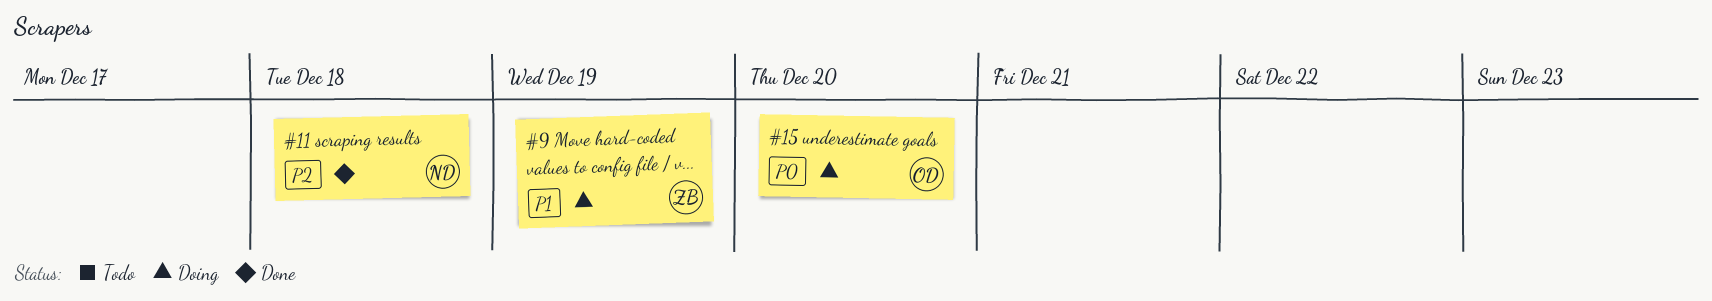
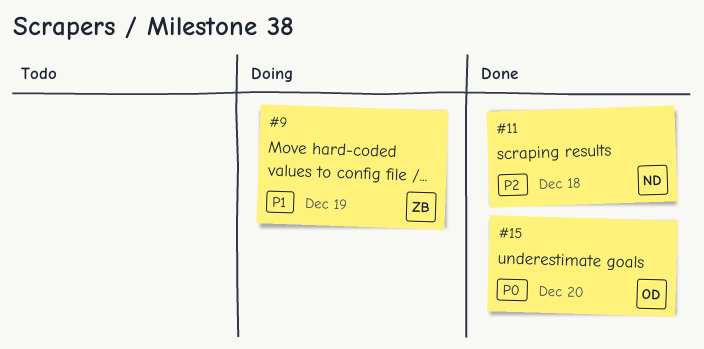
#15, status: Doing -> Done

